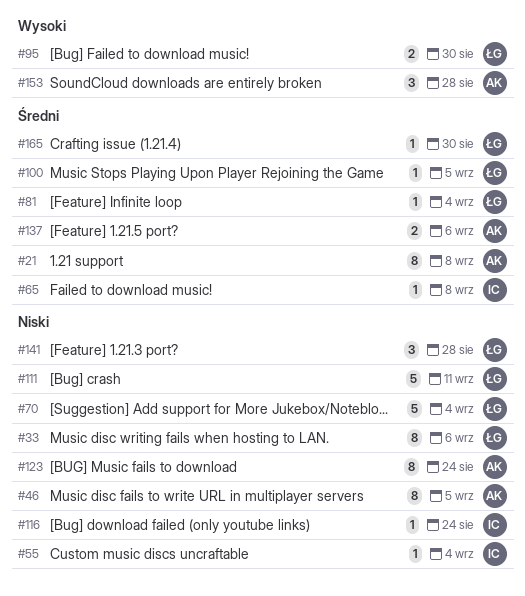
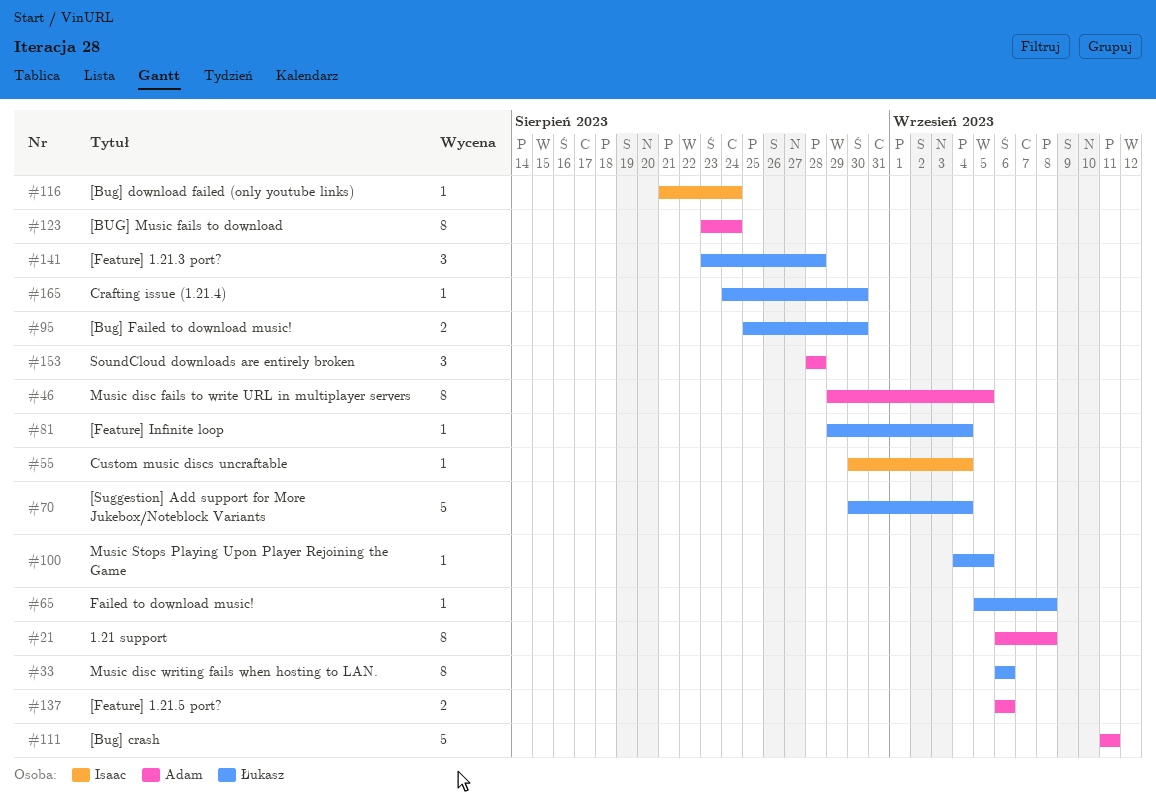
#65, owner: Isaac -> Łukasz
#111, owner: Łukasz -> Adam

